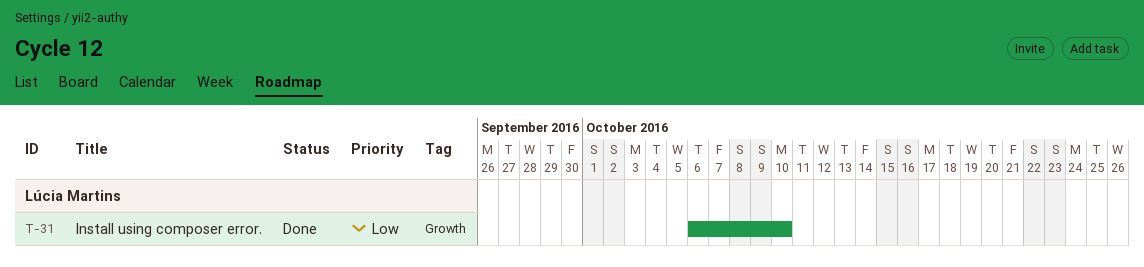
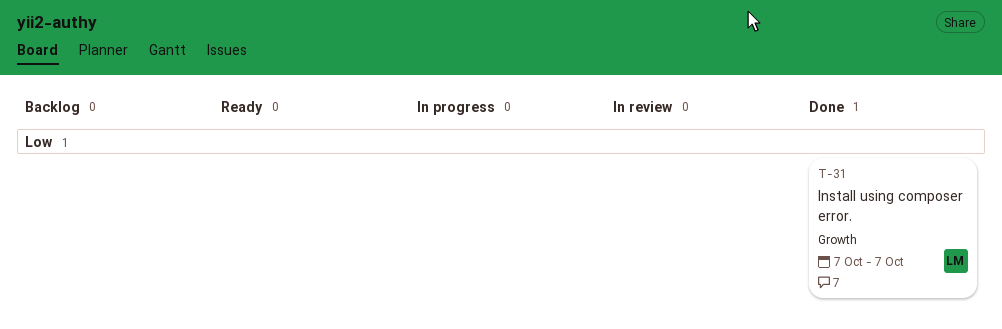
T-31, start: Oct 6 -> Oct 7
T-31, due: Oct 10 -> Oct 7

